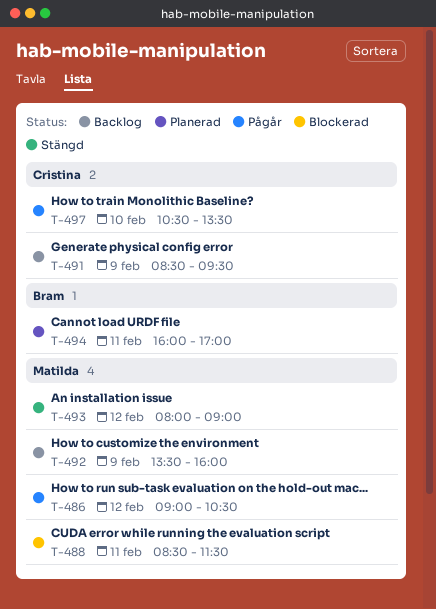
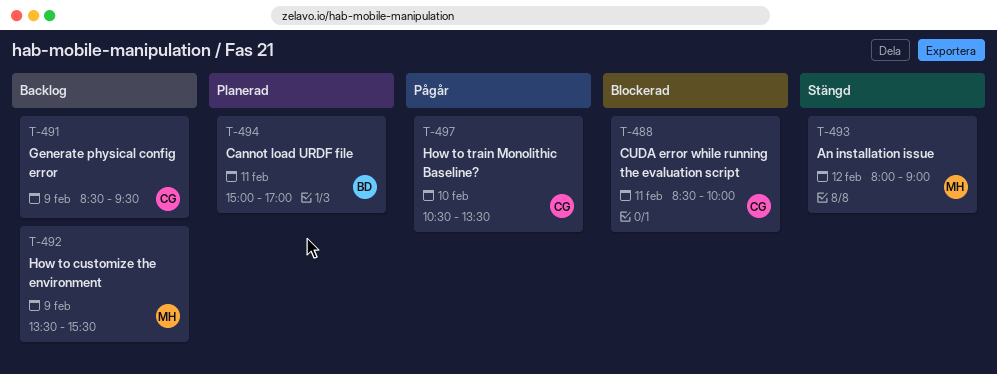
T-486: present -> none
T-488, owner: Matilda -> Cristina
T-488, ends: 11:30 -> 10:00
T-492, ends: 16:00 -> 15:30
T-494, begins: 16:00 -> 15:00

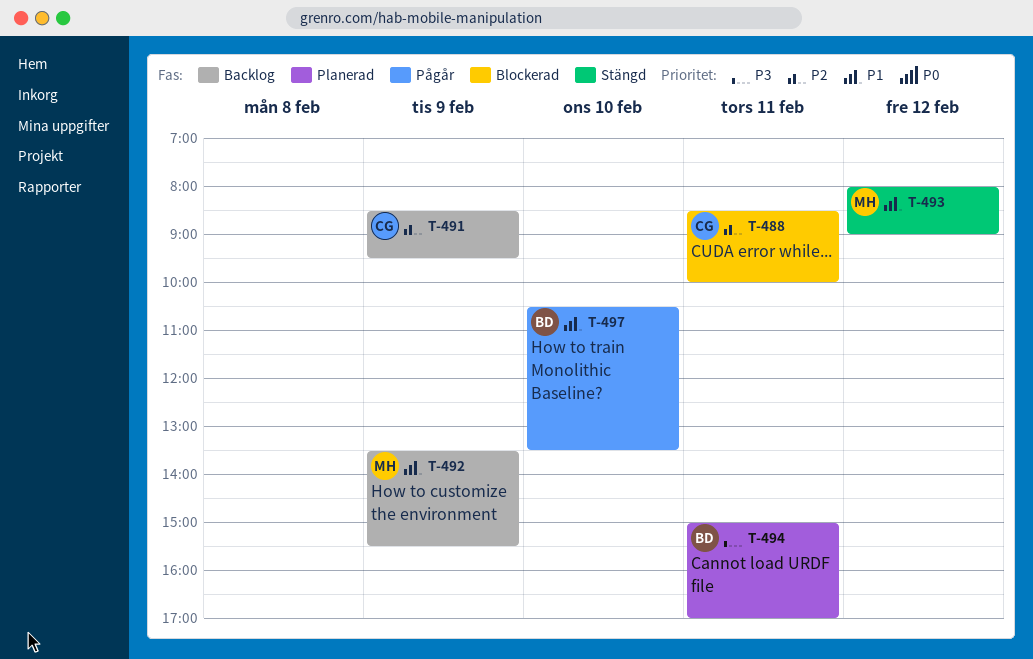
T-497, owner: CG -> BD

